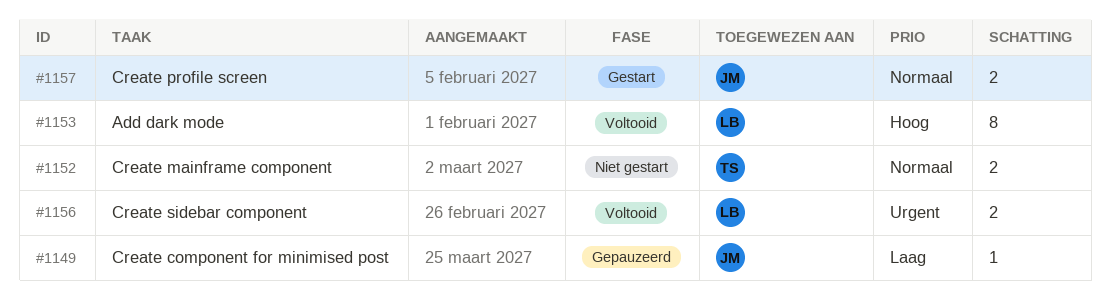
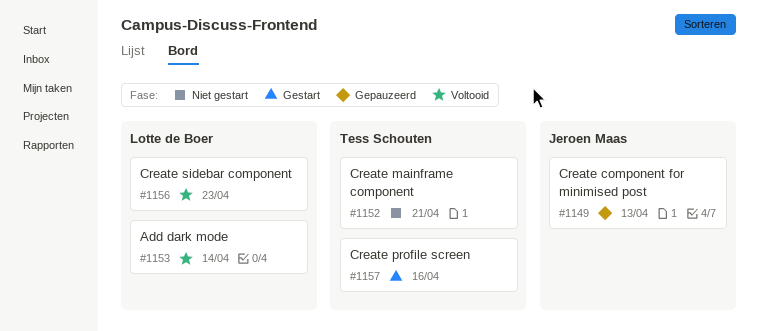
#1157, owner: Jeroen Maas -> Tess Schouten

